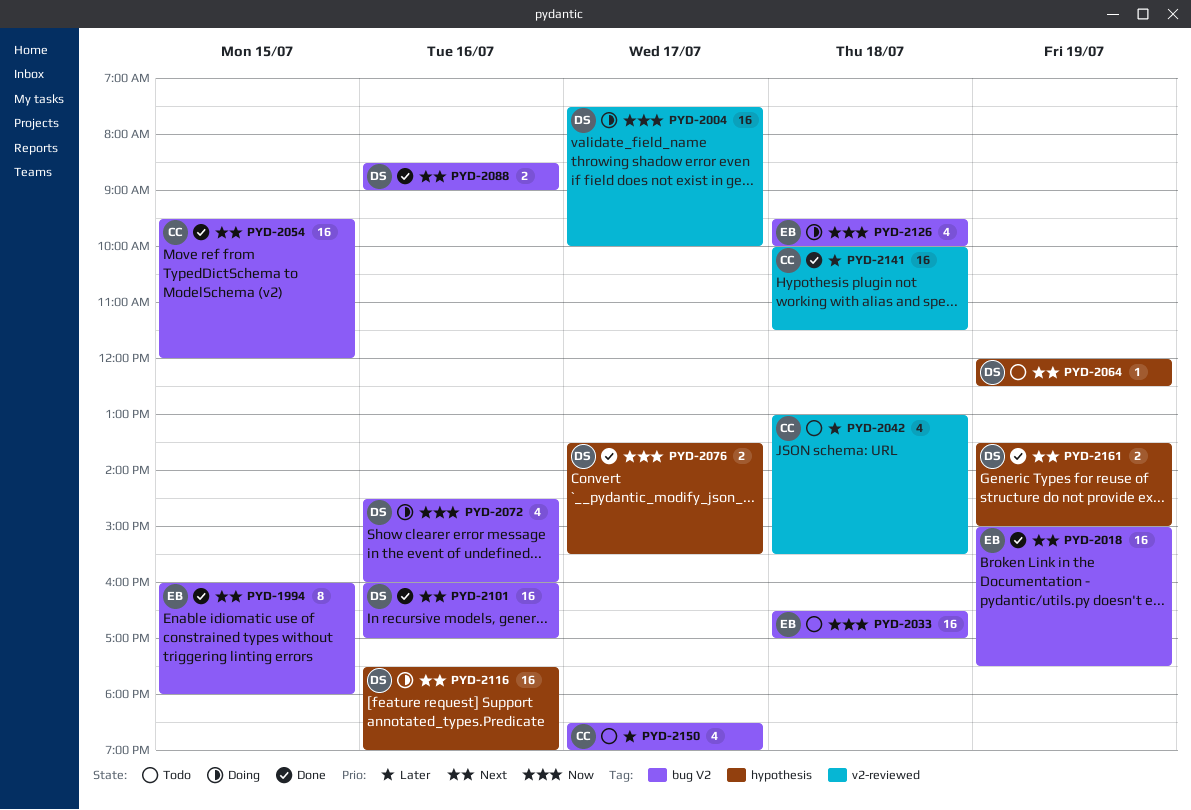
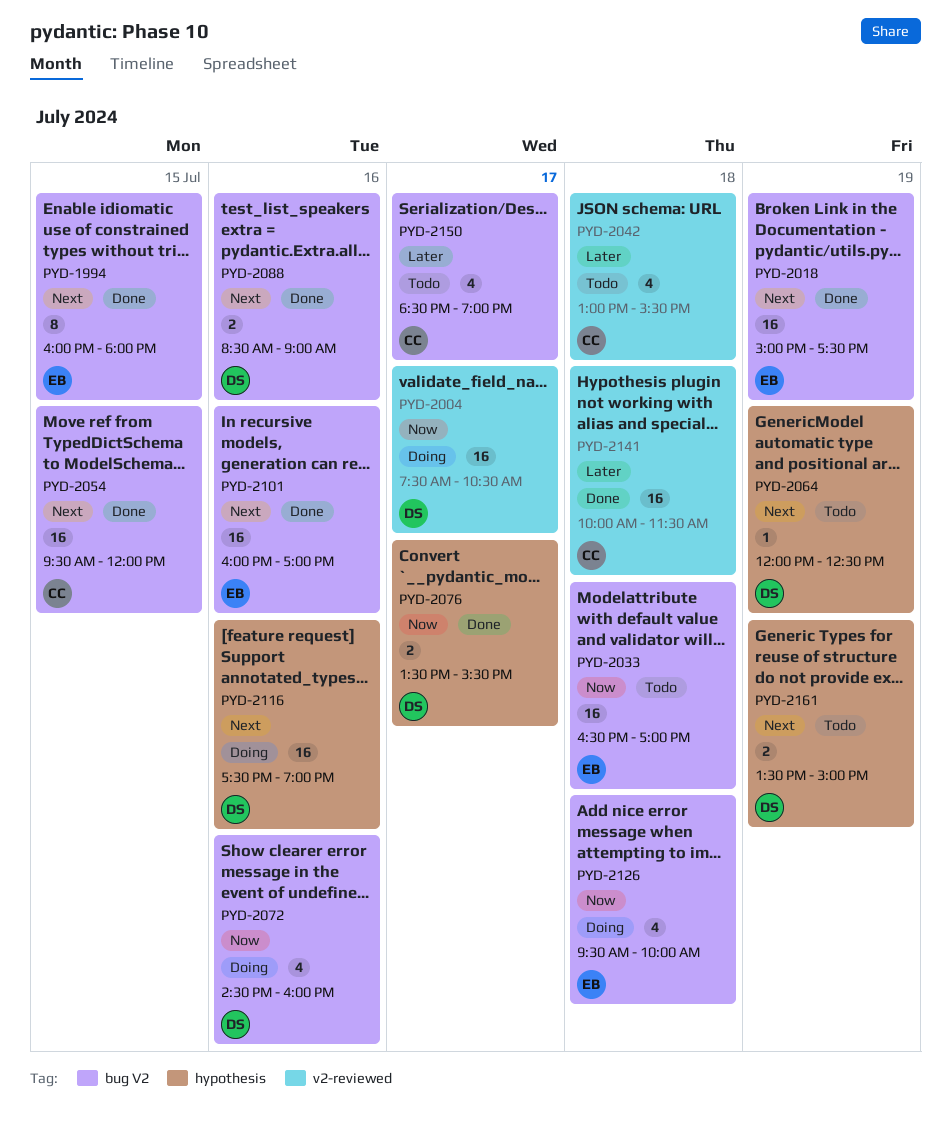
PYD-2004, ends: 10:00 -> 10:30
PYD-2101, owner: DS -> EB
PYD-2161, status: Done -> Todo

